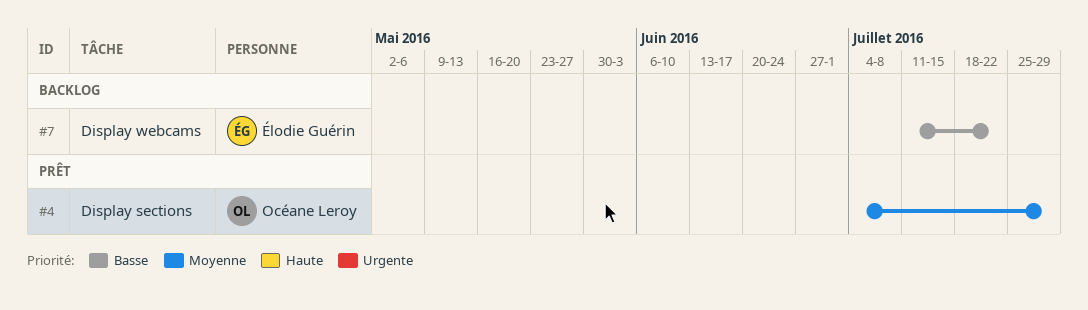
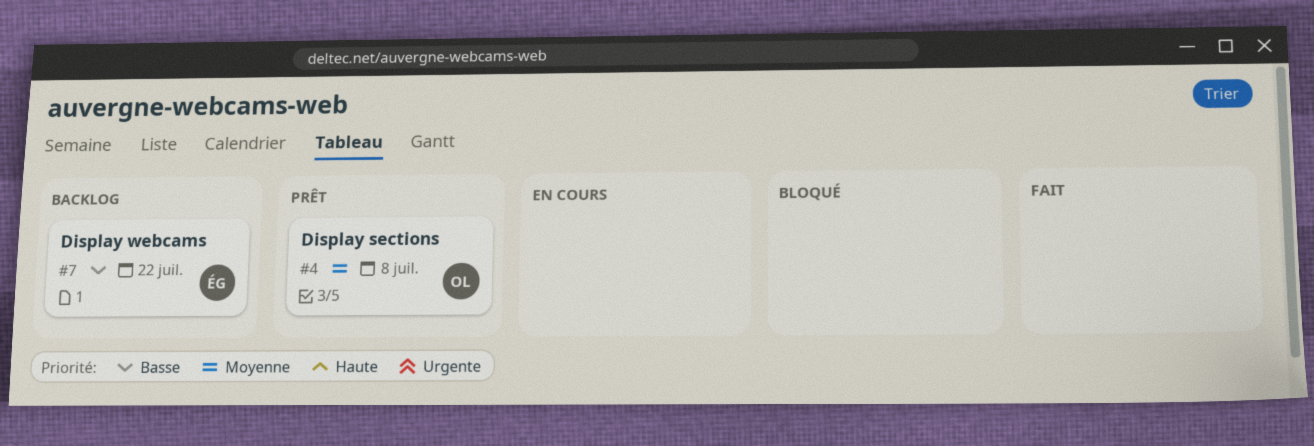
#4, due: Jul 29 -> Jul 8

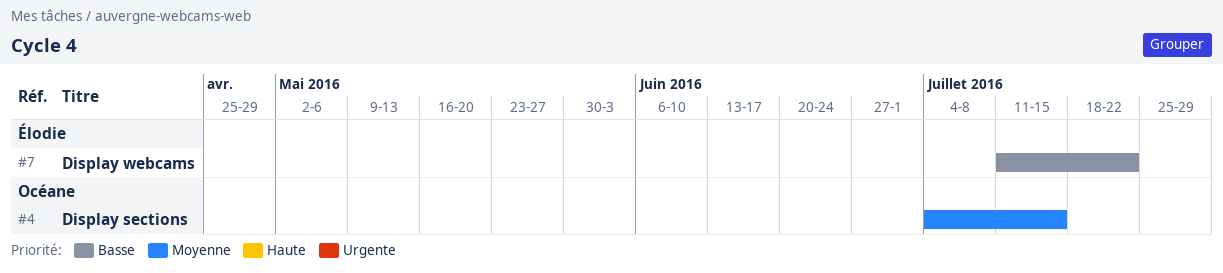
#4, due: Jul 8 -> Jul 15

